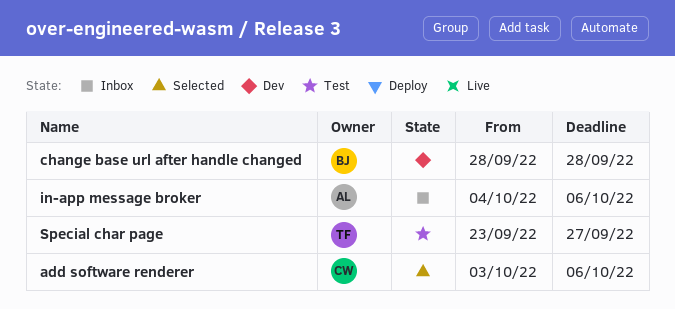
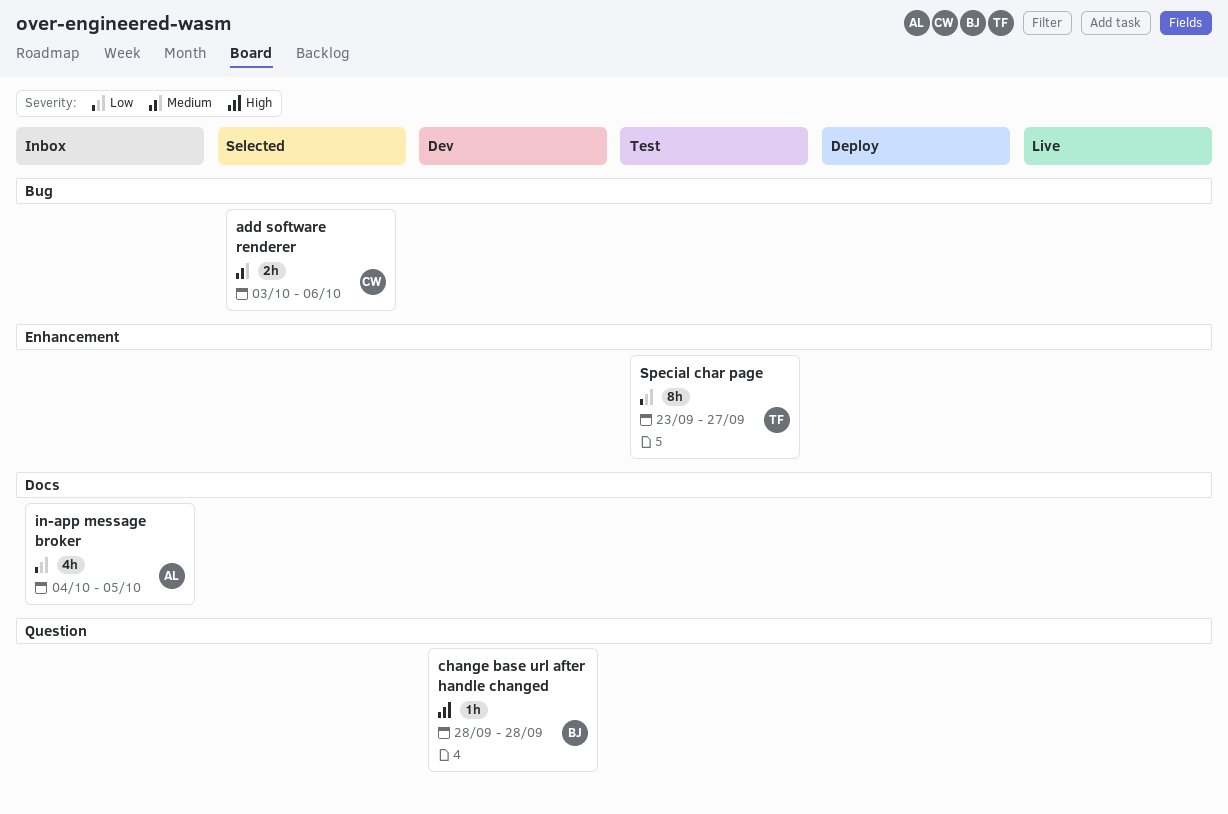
in-app message broker, due: Oct 6 -> Oct 5

